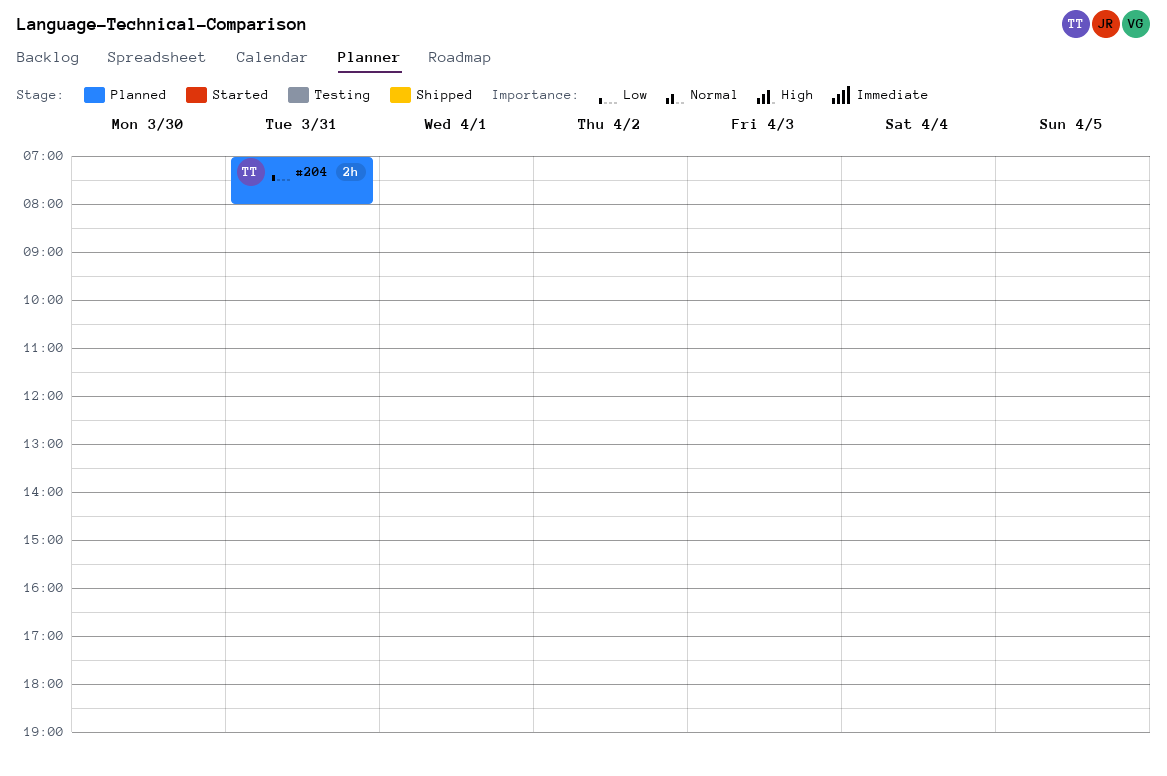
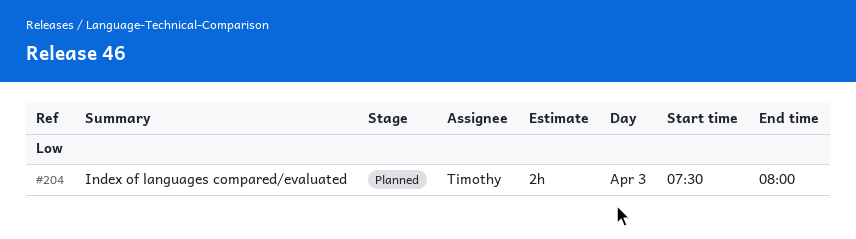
#204, day: Mar 31 -> Apr 3
#204, begins: 07:00 -> 07:30

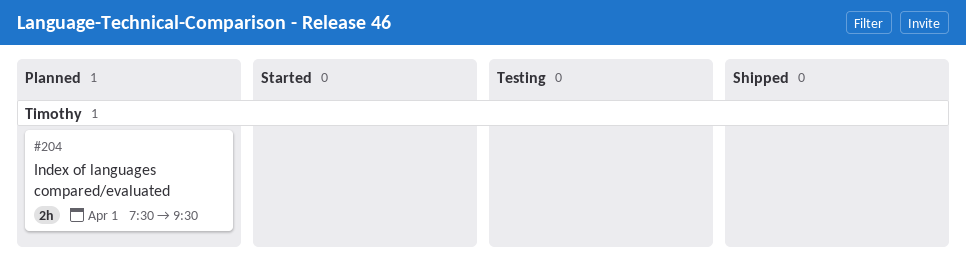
#204, day: Apr 3 -> Apr 1
#204, ends: 08:00 -> 09:30

